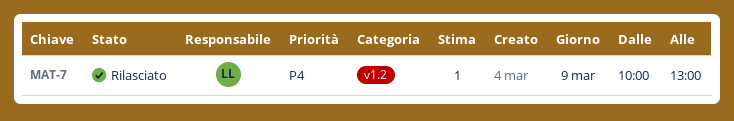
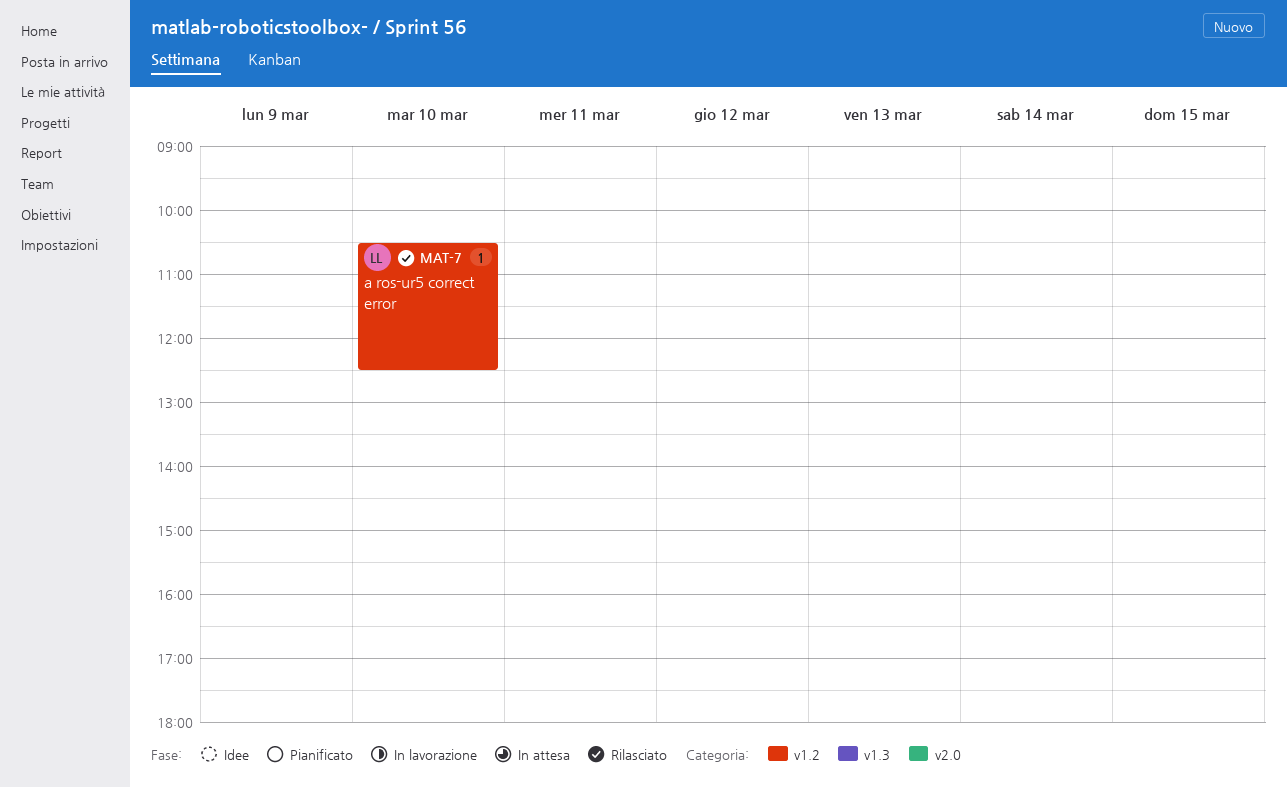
MAT-7, day: Mar 9 -> Mar 10
MAT-7, begins: 10:00 -> 10:30
MAT-7, ends: 13:00 -> 12:30

